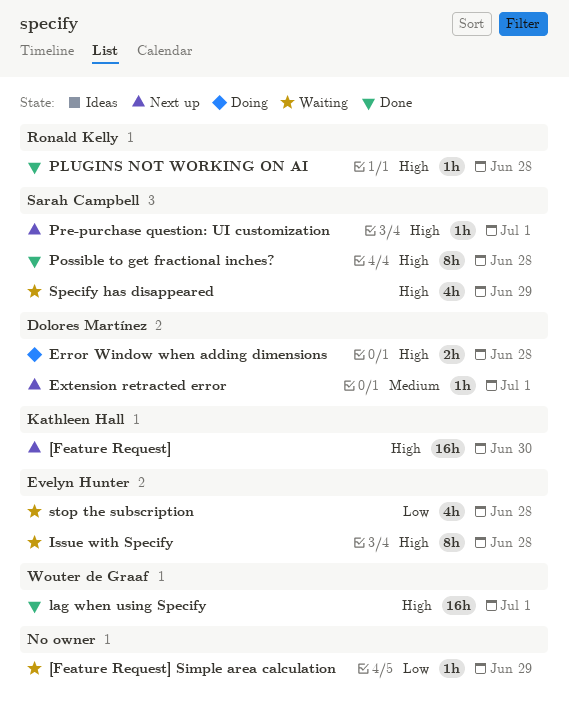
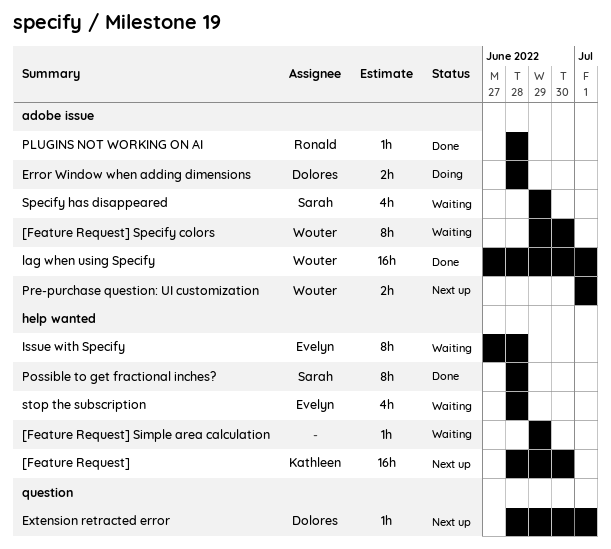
[Feature Request] Specify colors: none -> present
Pre-purchase question: UI customization, owner: Sarah Campbell -> Wouter de Graaf
Pre-purchase question: UI customization, estimate: 1h -> 2h

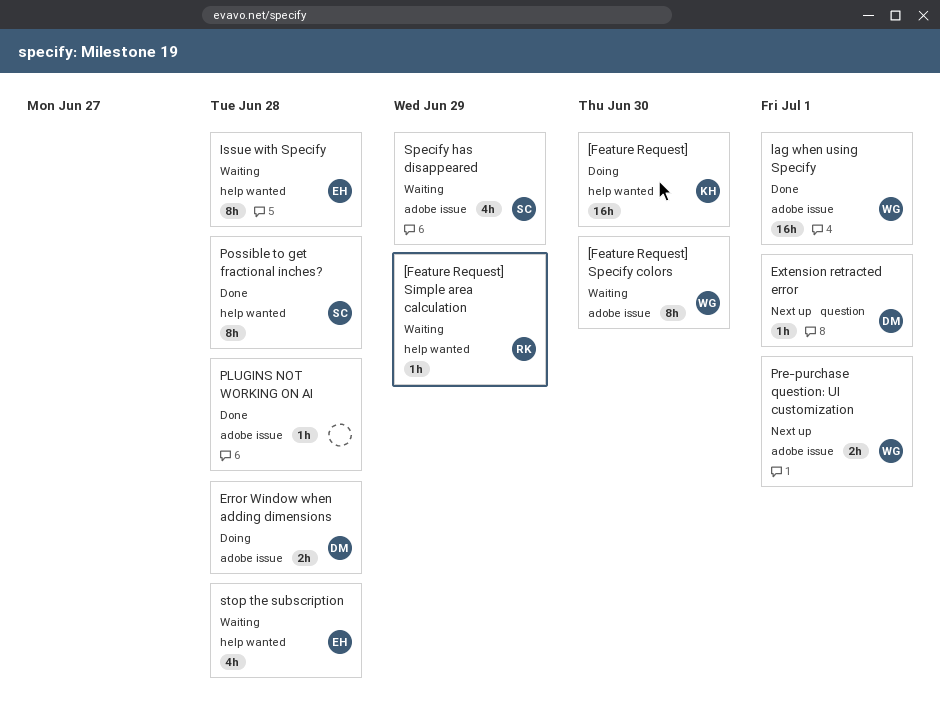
[Feature Request], status: Next up -> Doing
[Feature Request] Simple area calculation, owner: none -> Ronald
PLUGINS NOT WORKING ON AI, owner: Ronald -> none

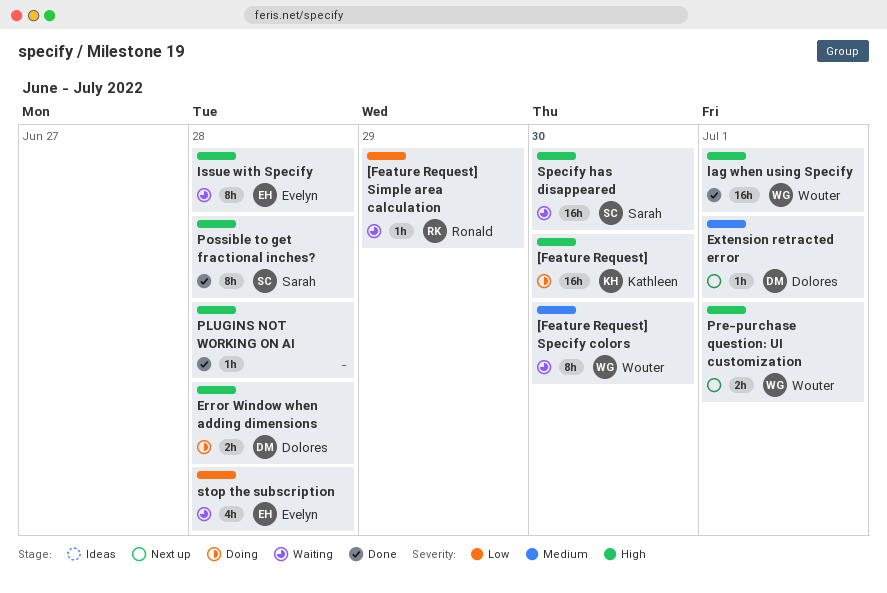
Specify has disappeared, estimate: 4h -> 16h
Specify has disappeared, due: Jun 29 -> Jun 30

